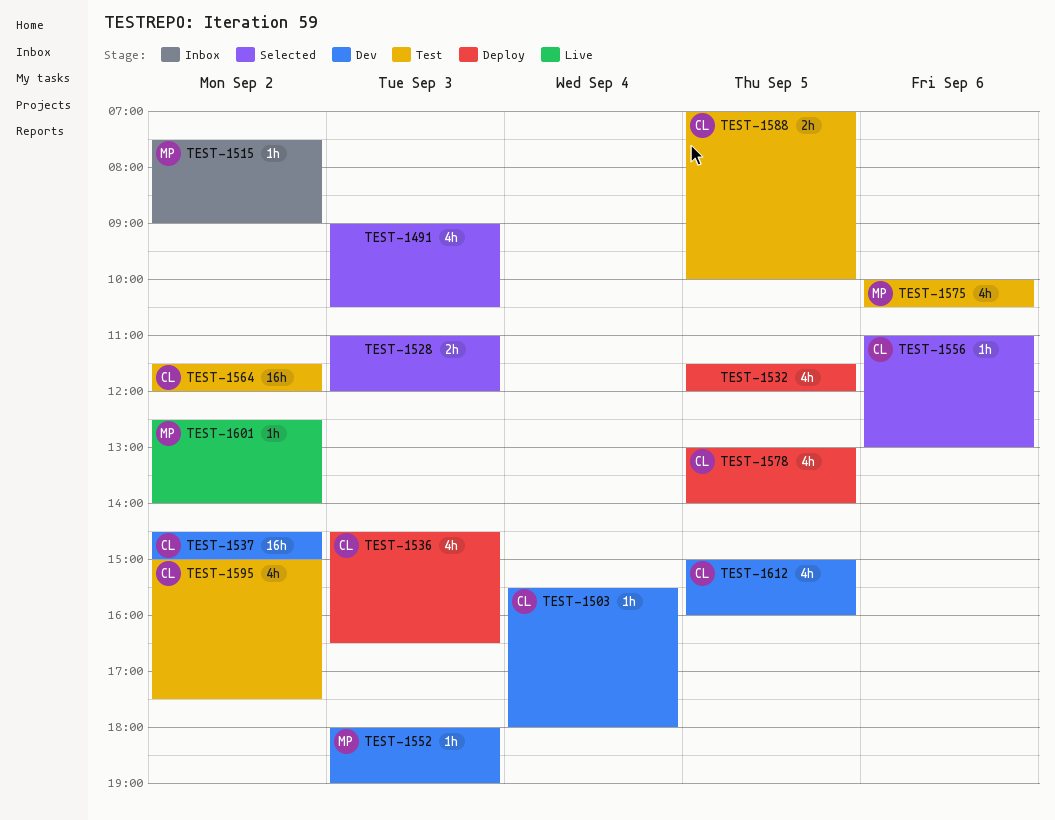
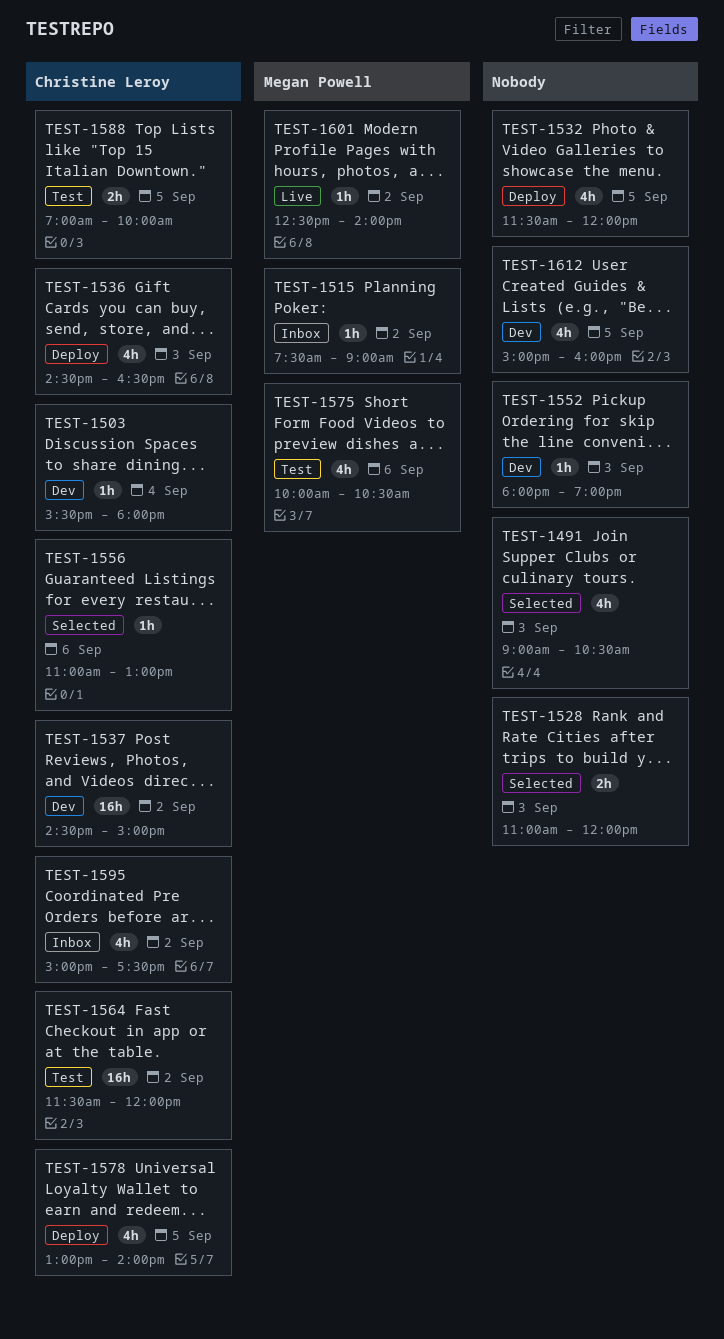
TEST-1552, owner: Megan Powell -> none
TEST-1595, status: Test -> Inbox
TEST-1612, owner: Christine Leroy -> none

